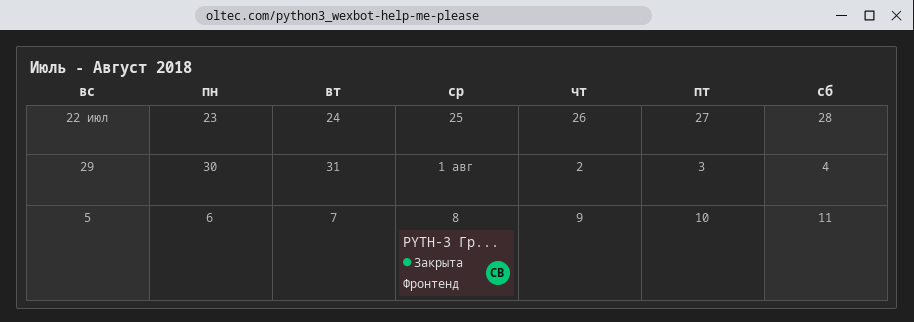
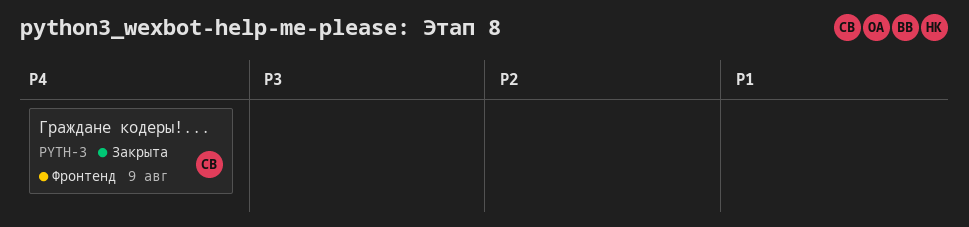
PYTH-3, due: Aug 8 -> Aug 9

